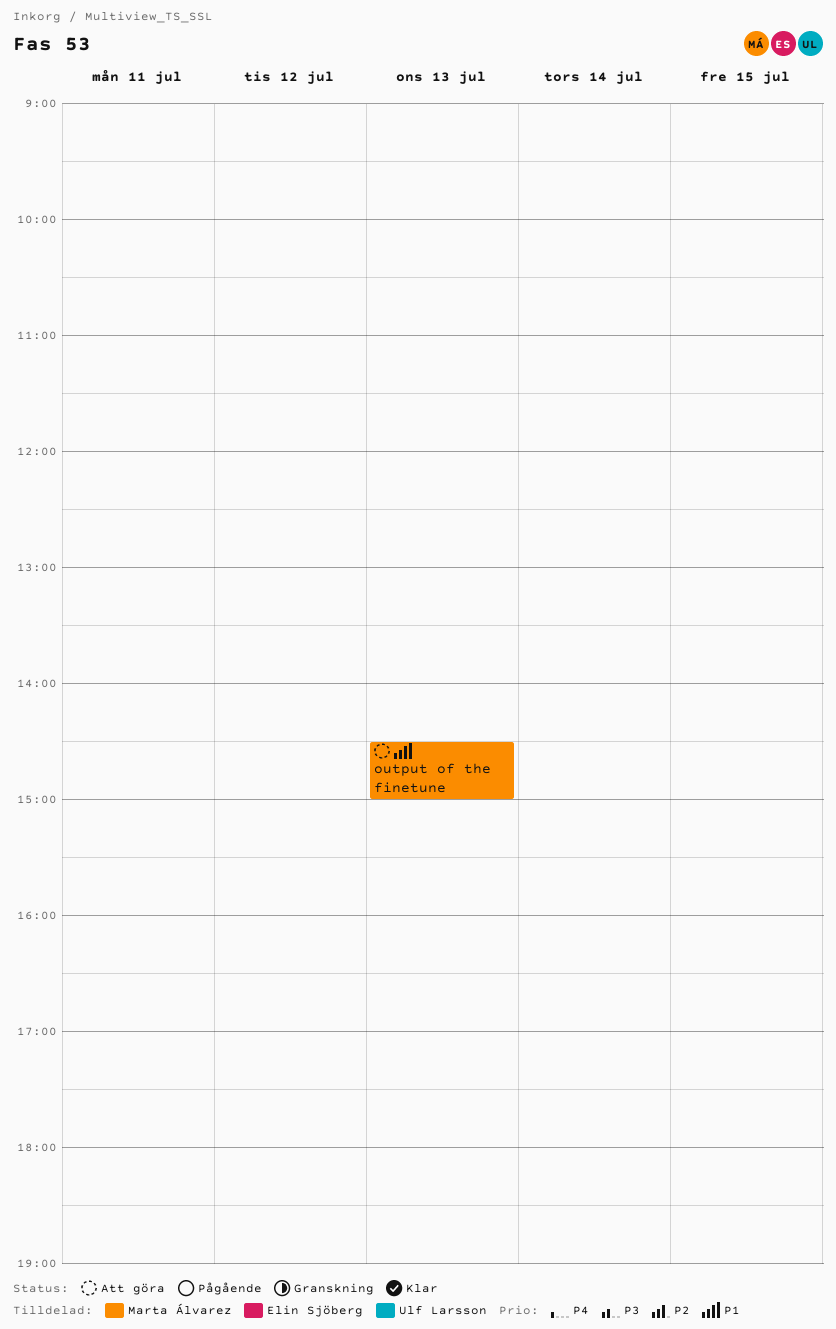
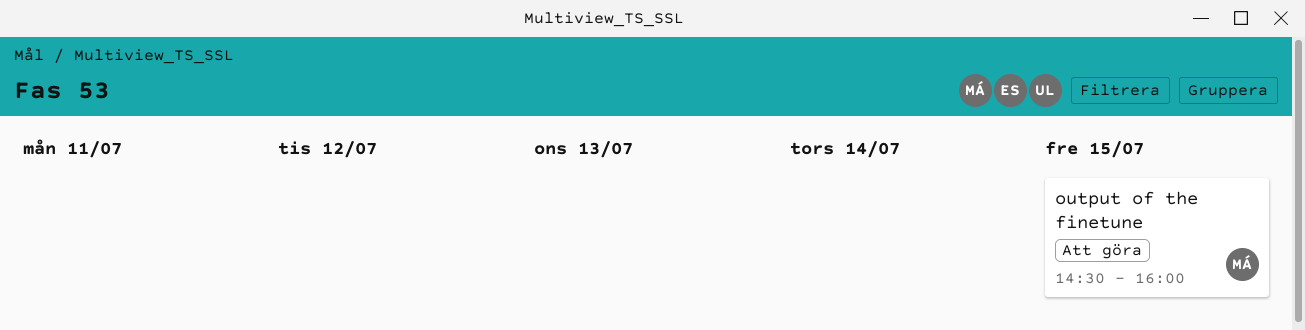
output of the finetune, day: Jul 13 -> Jul 15
output of the finetune, ends: 15:00 -> 16:00

